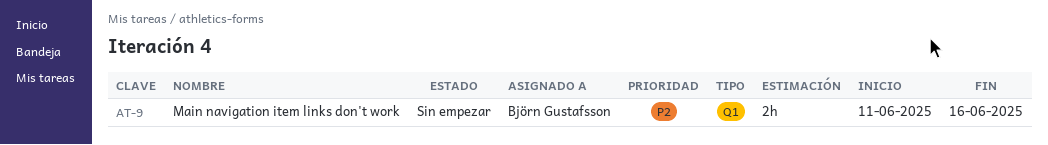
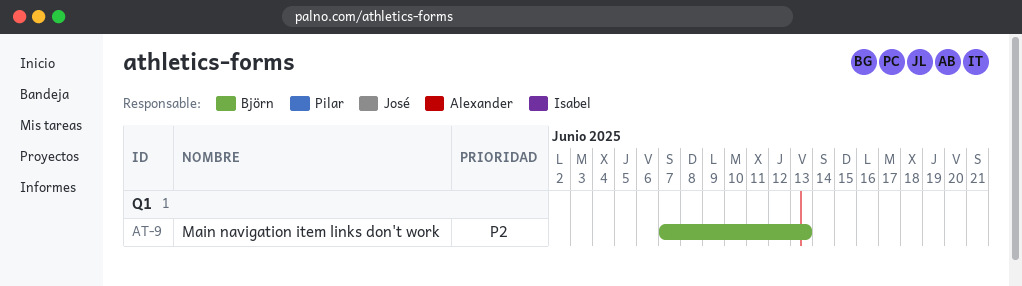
AT-9, start: Jun 11 -> Jun 7
AT-9, due: Jun 16 -> Jun 13

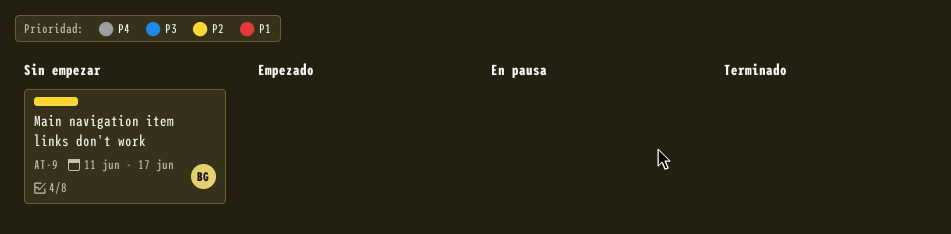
AT-9, start: Jun 7 -> Jun 11
AT-9, due: Jun 13 -> Jun 17

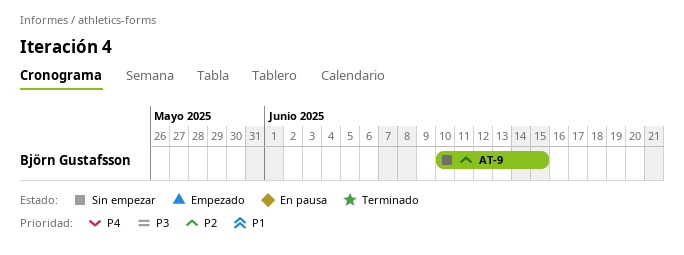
AT-9, start: Jun 11 -> Jun 10
AT-9, due: Jun 17 -> Jun 15

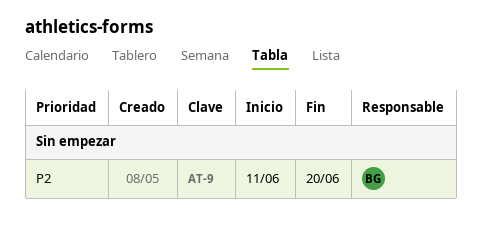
AT-9, start: Jun 10 -> Jun 11
AT-9, due: Jun 15 -> Jun 20

